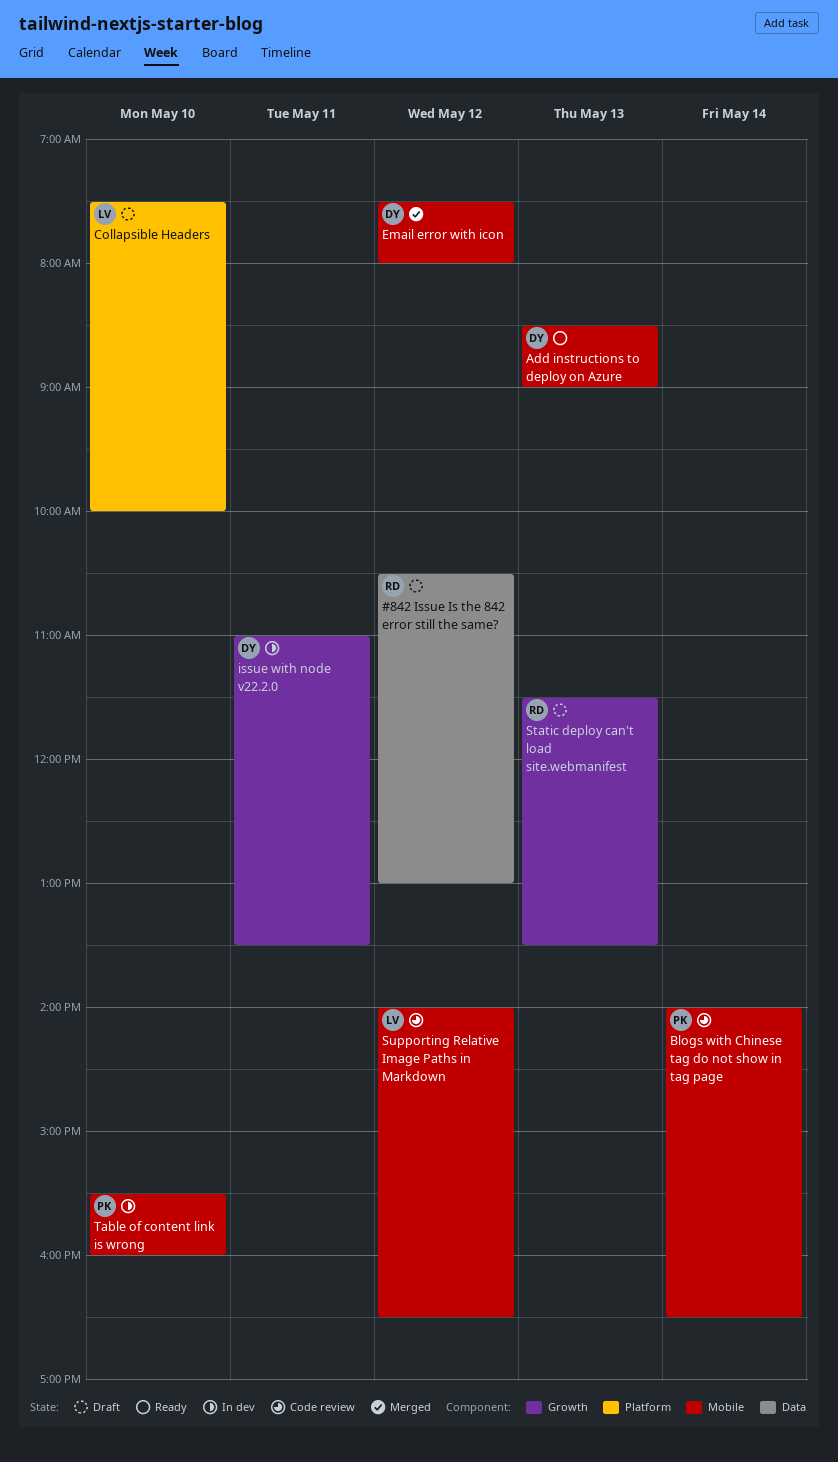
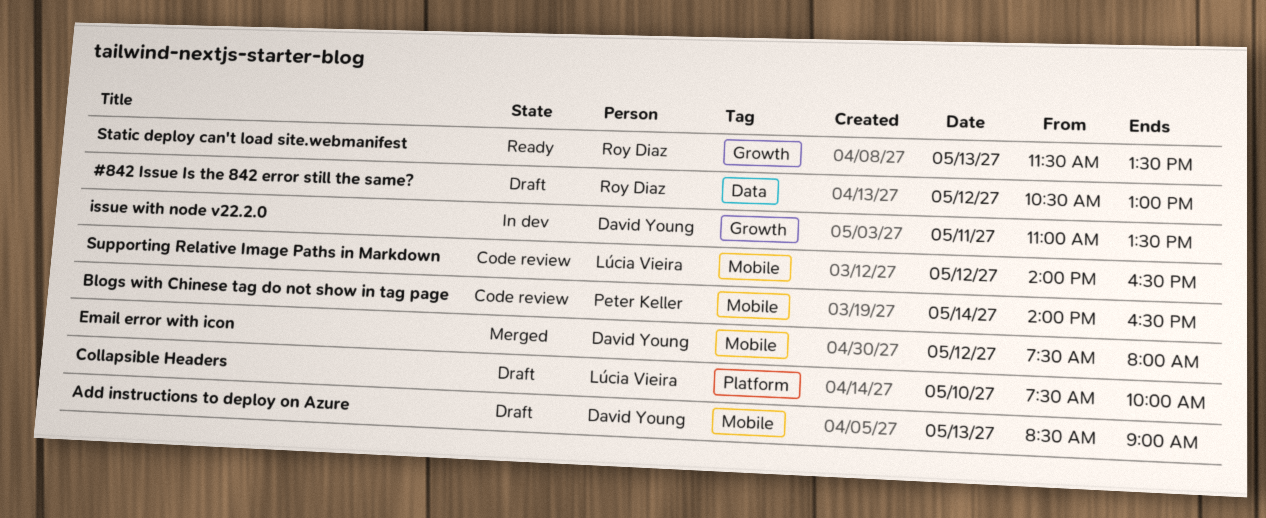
Add instructions to deploy on Azure, status: Ready -> Draft
Static deploy can't load site.webmanifest, status: Draft -> Ready
Table of content link is wrong: present -> none

